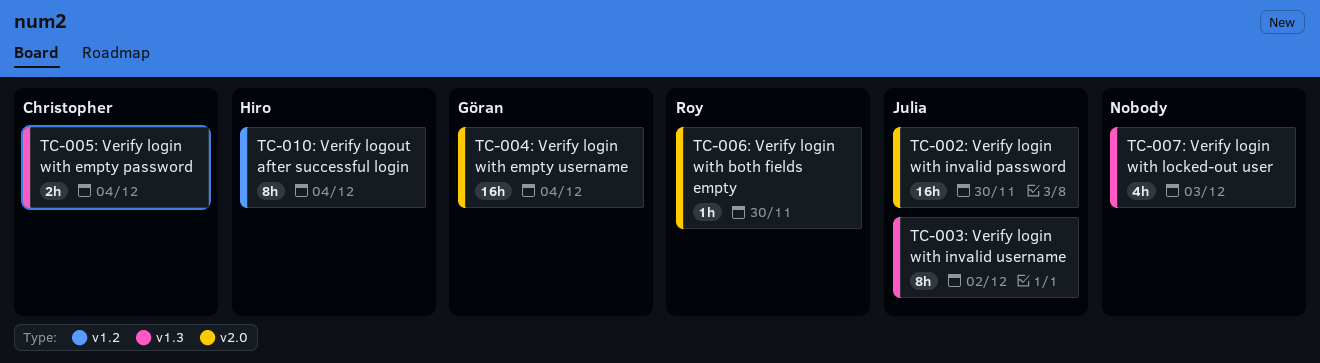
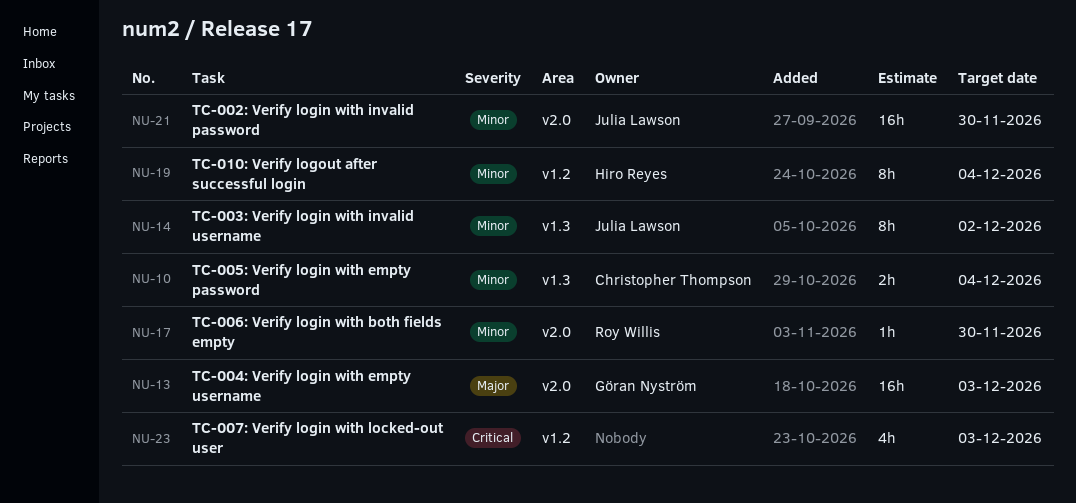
TC-004: Verify login with empty username, due: Dec 4 -> Dec 3
TC-007: Verify login with locked-out user, label: v1.3 -> v1.2

